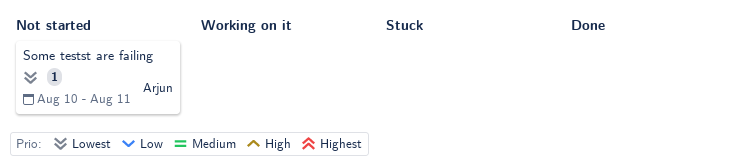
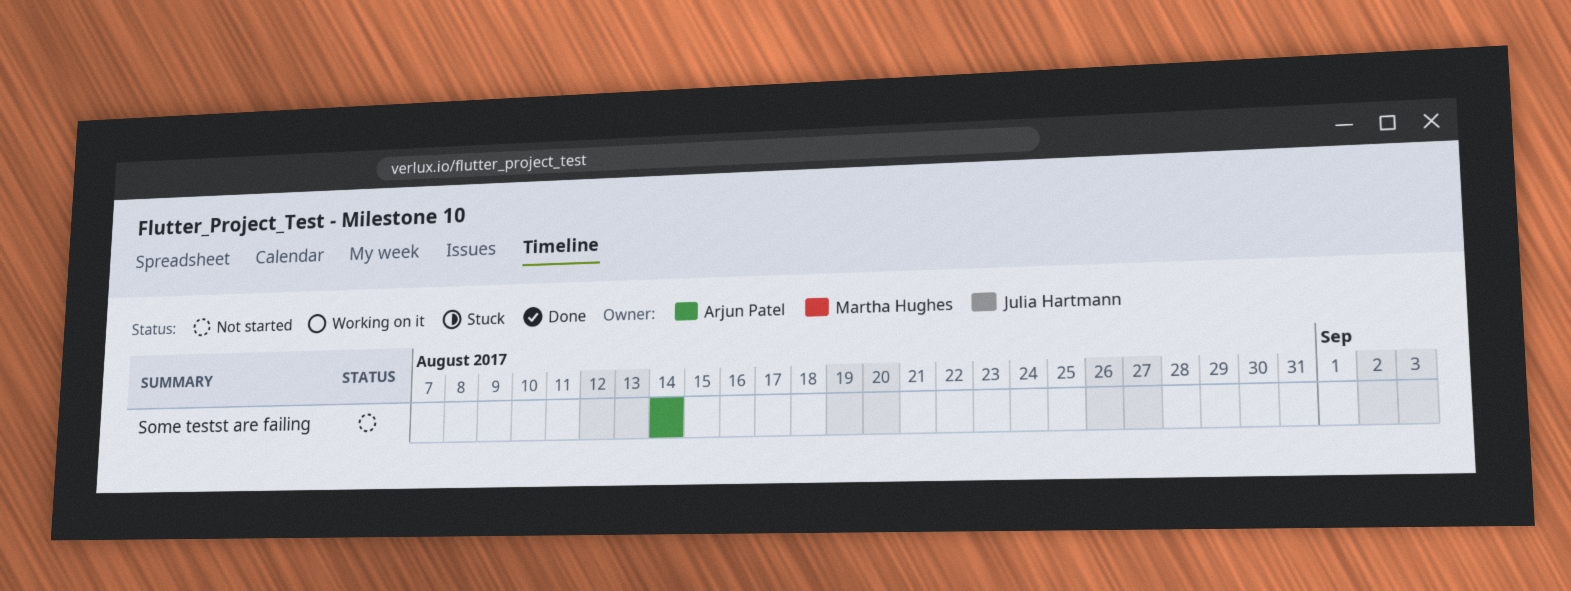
Some testst are failing, start: Aug 10 -> Aug 14
Some testst are failing, due: Aug 11 -> Aug 14

